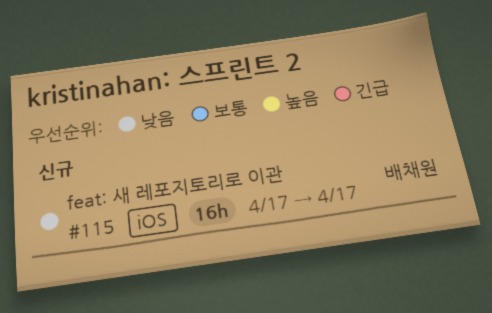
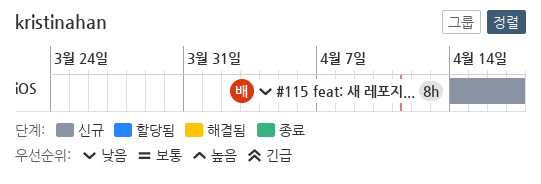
#115, estimate: 16h -> 8h
#115, start: Apr 17 -> Apr 14

